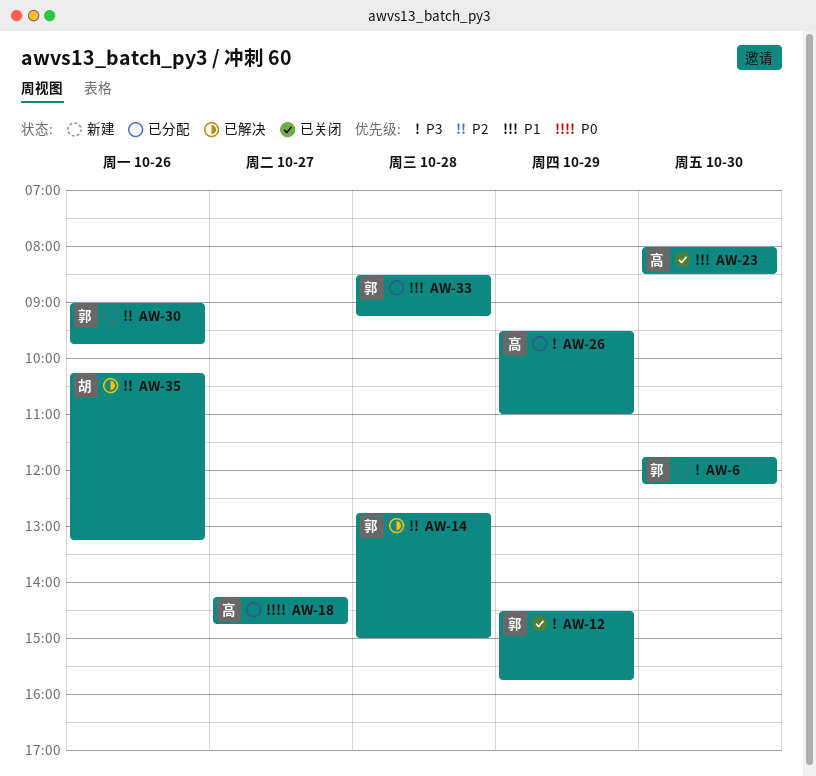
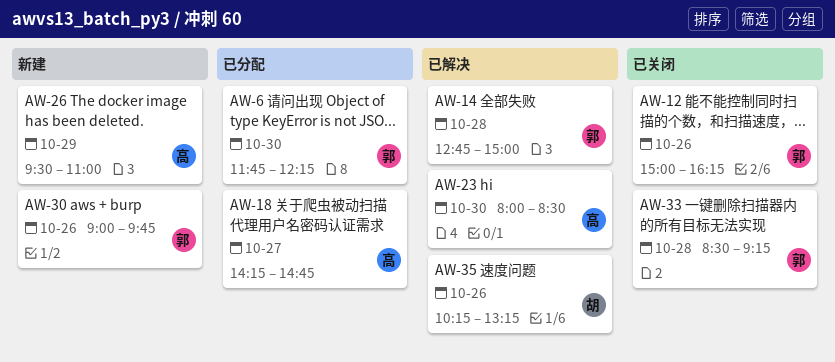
AW-6, status: 新建 -> 已分配
AW-12, day: Oct 29 -> Oct 26
AW-12, begins: 14:30 -> 15:00
AW-12, ends: 15:45 -> 16:15
AW-23, status: 已关闭 -> 已解决
AW-26, status: 已分配 -> 新建
AW-33, status: 已分配 -> 已关闭

